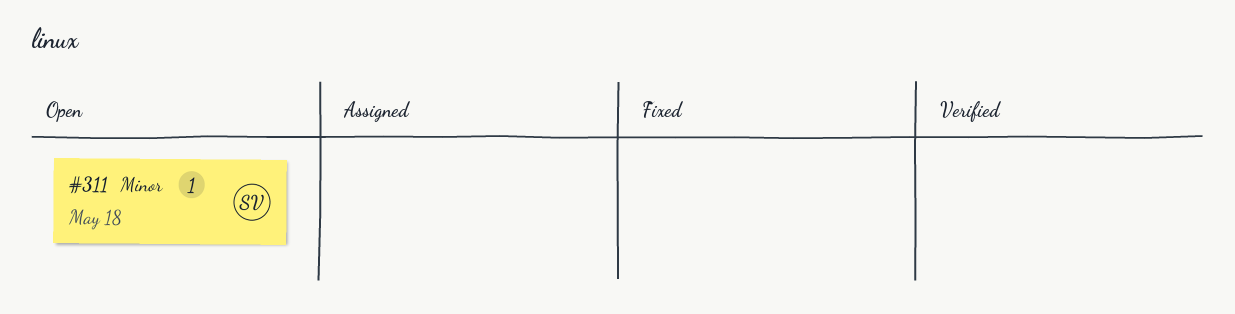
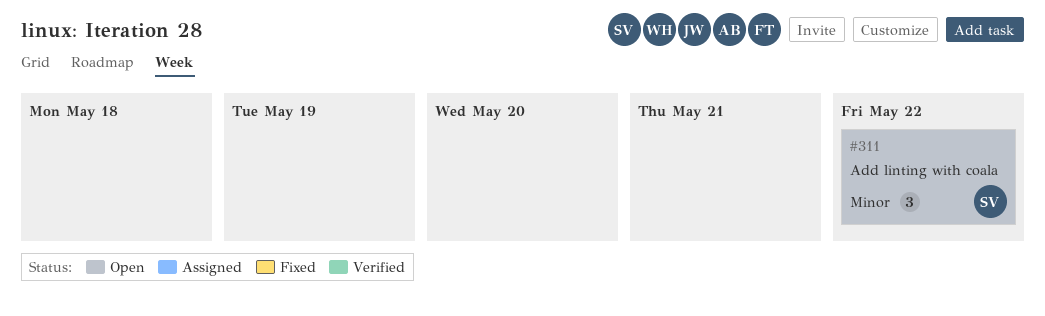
#311, estimate: 1 -> 3
#311, due: May 18 -> May 22

